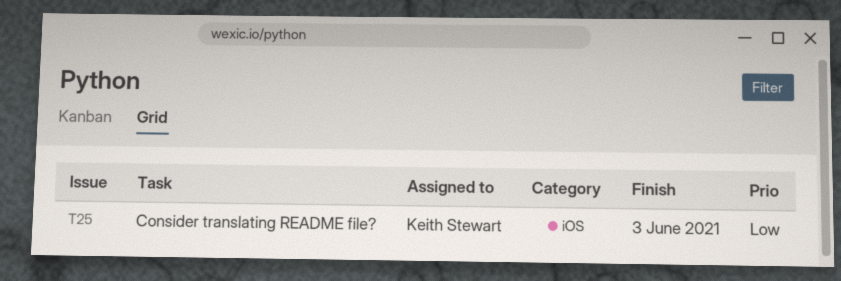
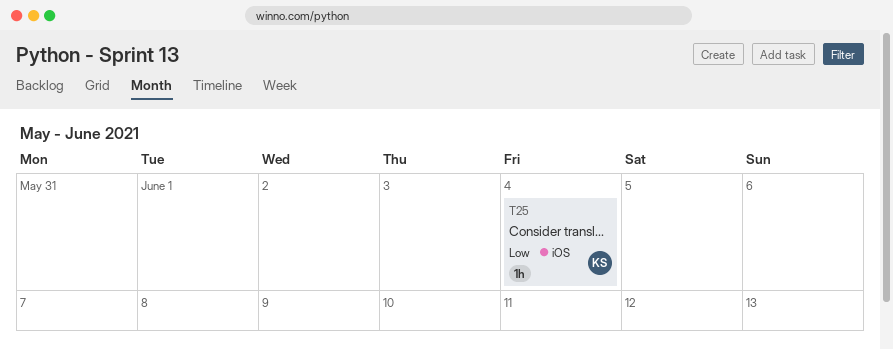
T25, due: Jun 3 -> Jun 4

